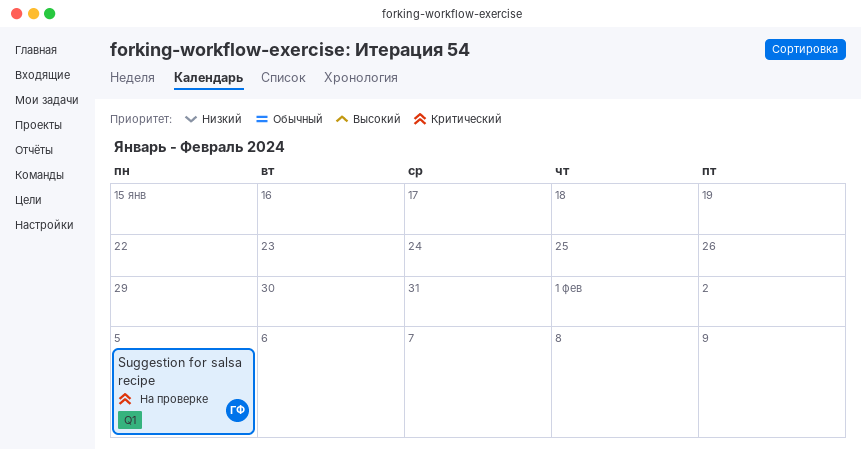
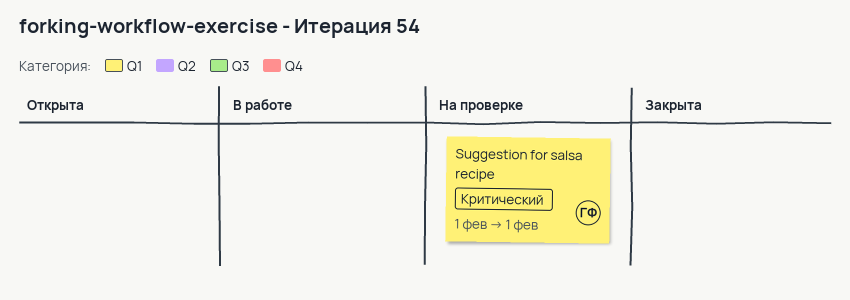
Suggestion for salsa recipe, due: Feb 5 -> Feb 1

